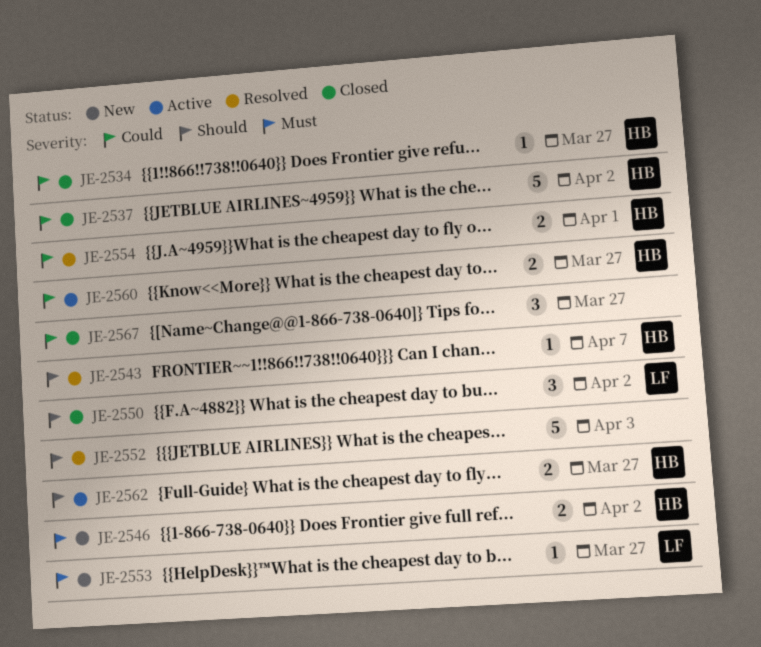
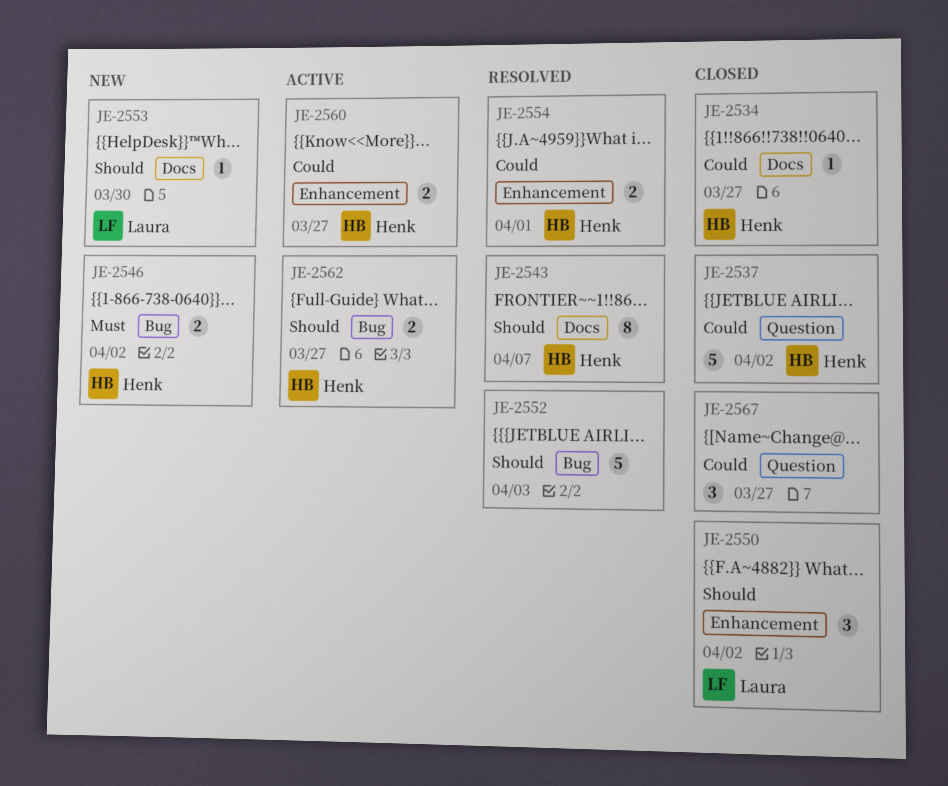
JE-2543, estimate: 1 -> 8
JE-2553, priority: Must -> Should
JE-2553, due: Mar 27 -> Mar 30

